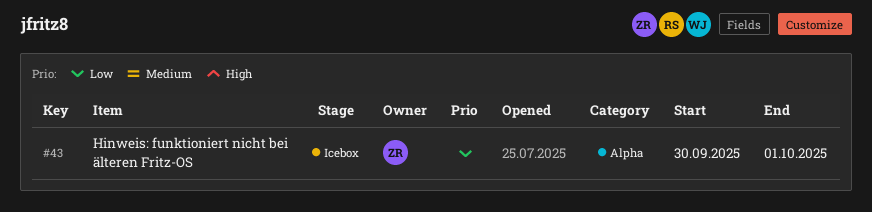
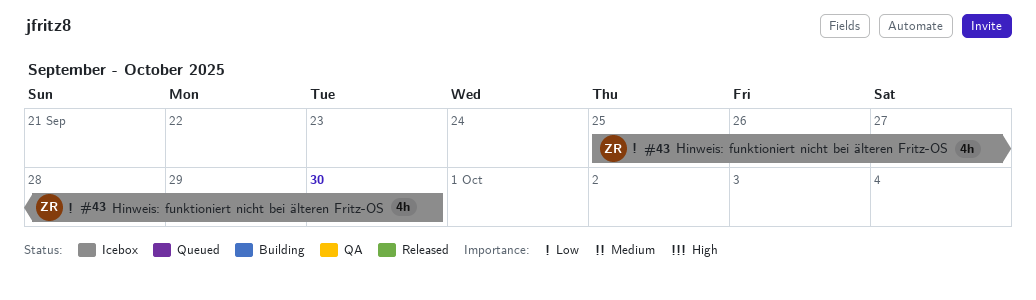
#43, start: Sep 30 -> Sep 25
#43, due: Oct 1 -> Sep 30

